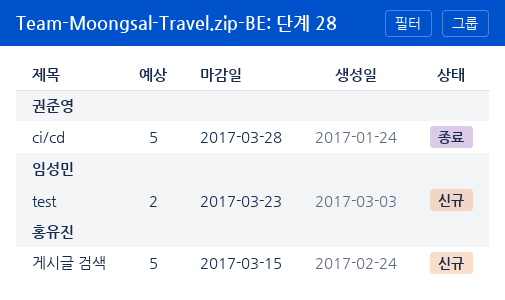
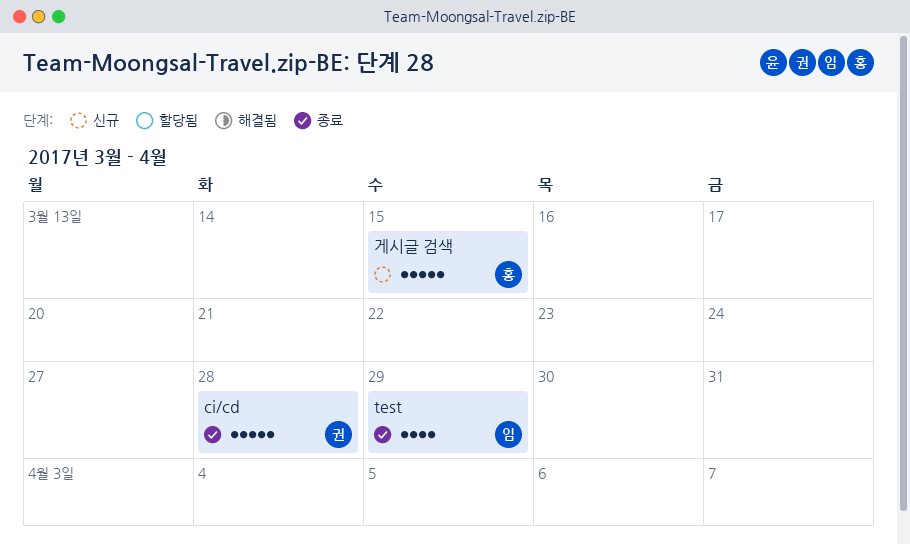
test, status: 신규 -> 종료
test, estimate: 2 -> 4
test, due: Mar 23 -> Mar 29

